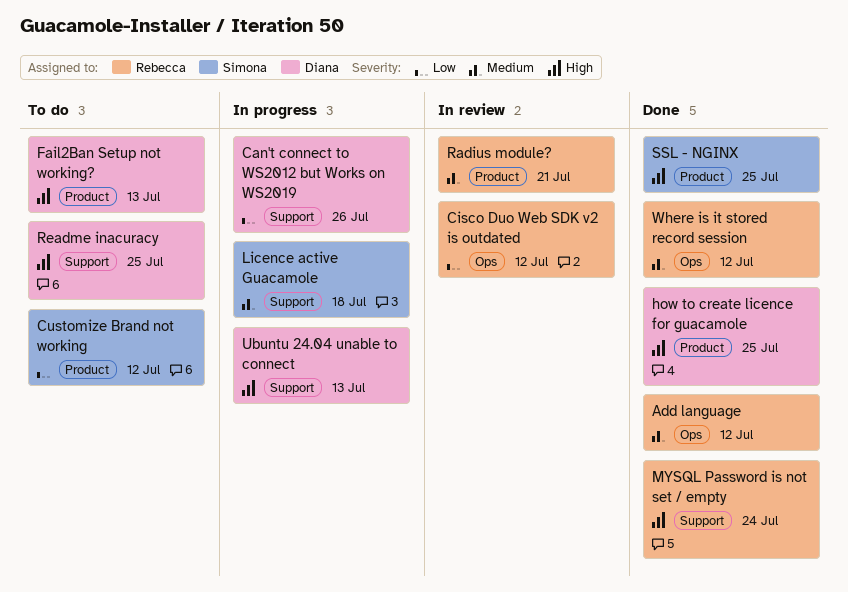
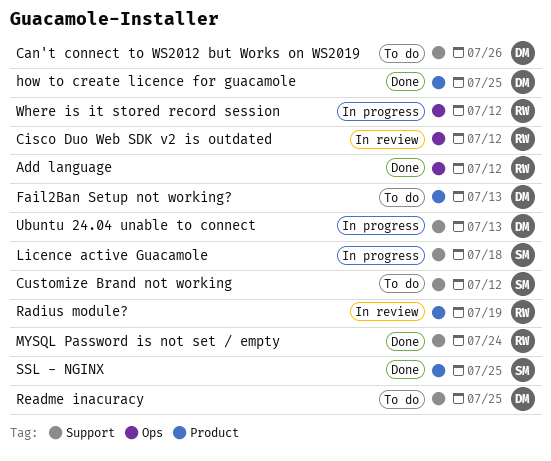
Can't connect to WS2012 but Works on WS2019, status: In progress -> To do
Customize Brand not working, label: Product -> Support
Radius module?, due: Jul 21 -> Jul 19
Where is it stored record session, status: Done -> In progress

